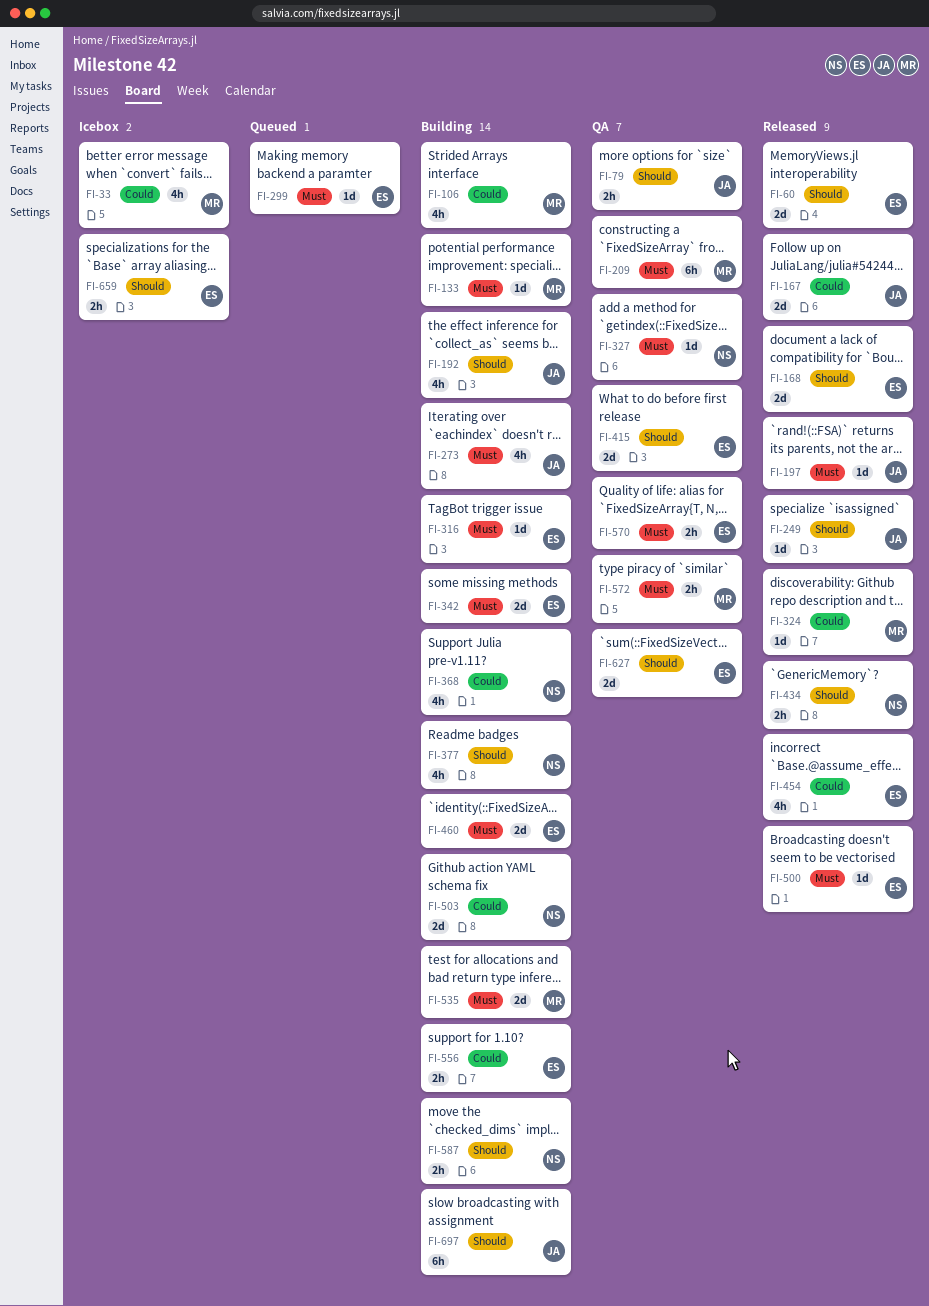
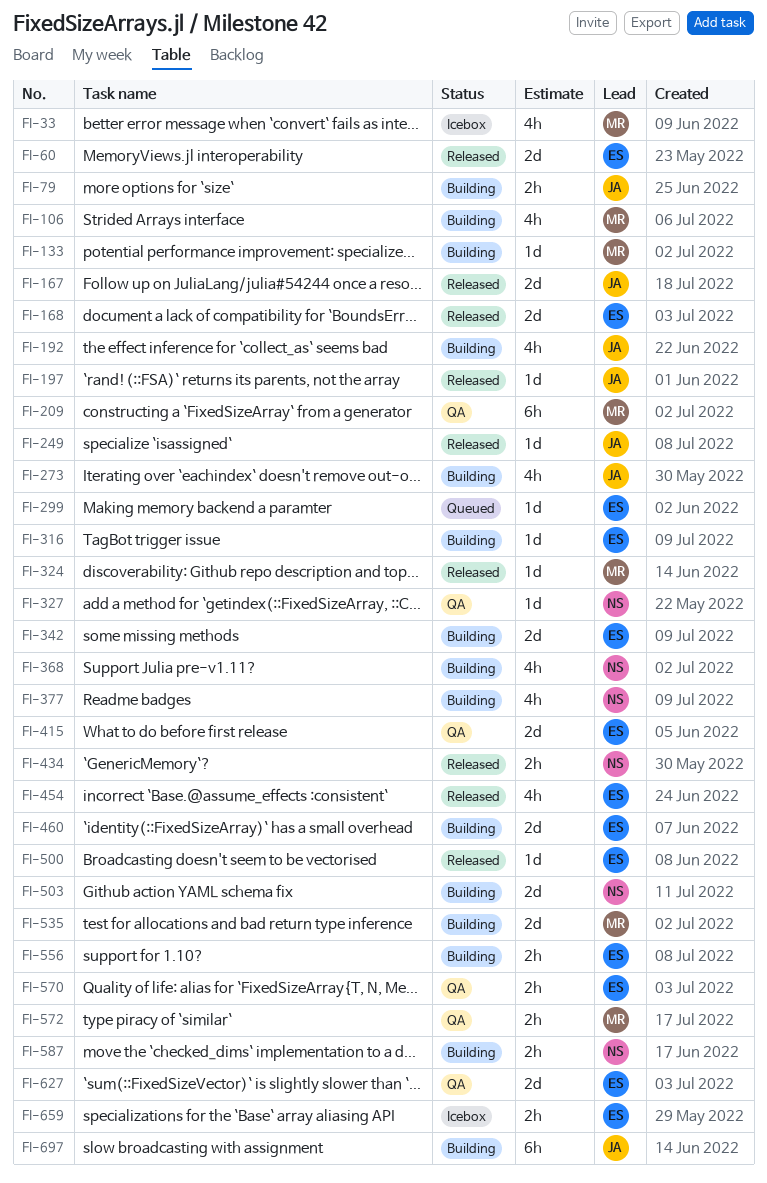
FI-79, status: QA -> Building

